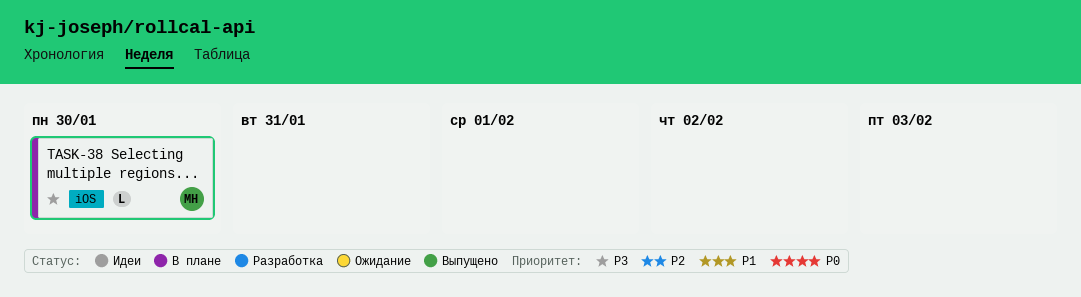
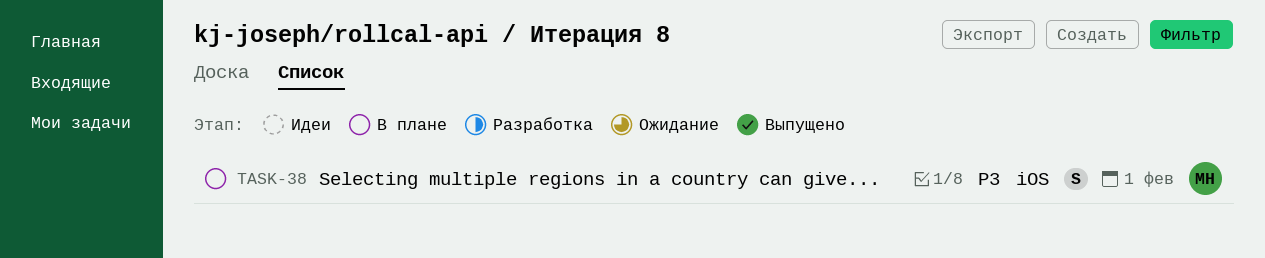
TASK-38, estimate: L -> S
TASK-38, due: Jan 30 -> Feb 1

